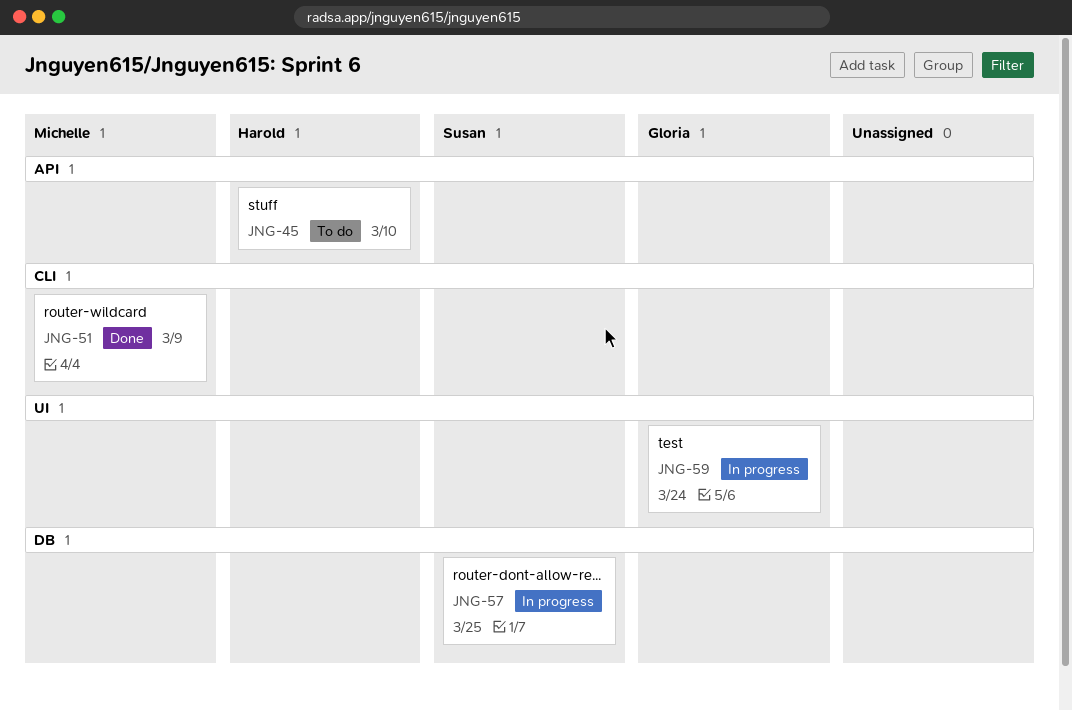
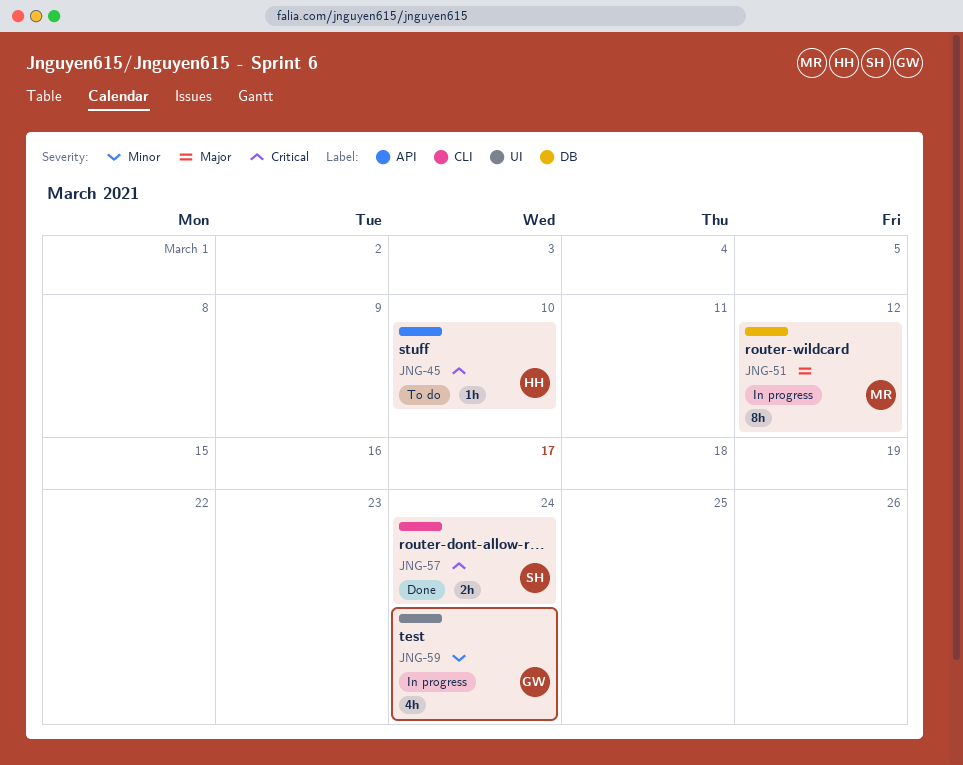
JNG-51, status: Done -> In progress
JNG-51, label: CLI -> DB
JNG-51, due: Mar 9 -> Mar 12
JNG-57, status: In progress -> Done
JNG-57, label: DB -> CLI
JNG-57, due: Mar 25 -> Mar 24

